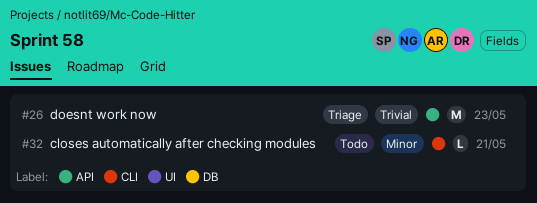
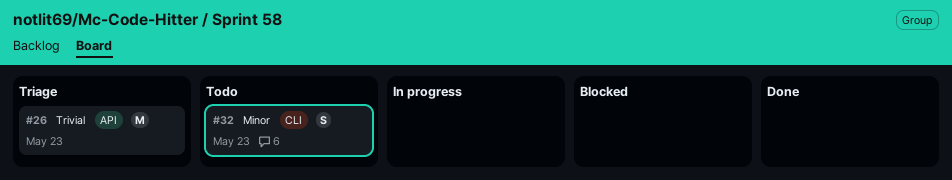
#32, estimate: L -> S
#32, due: May 21 -> May 23

